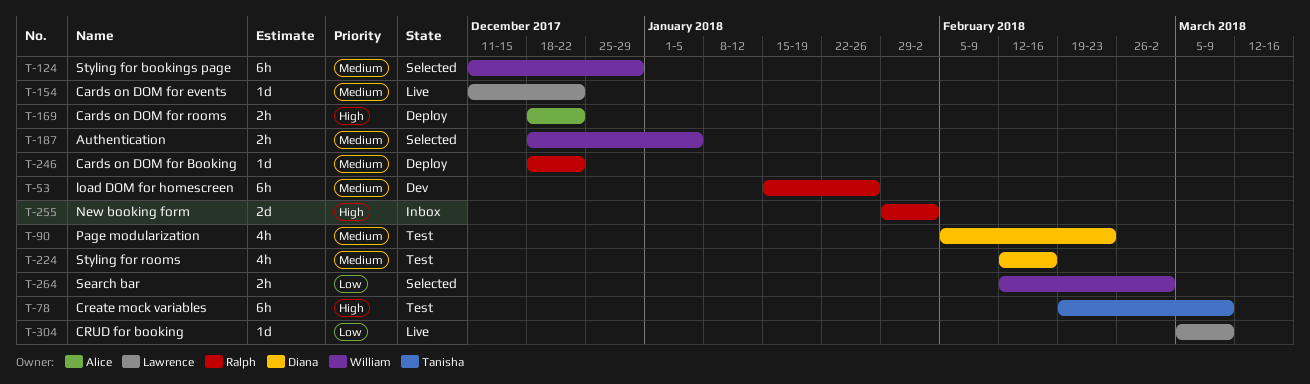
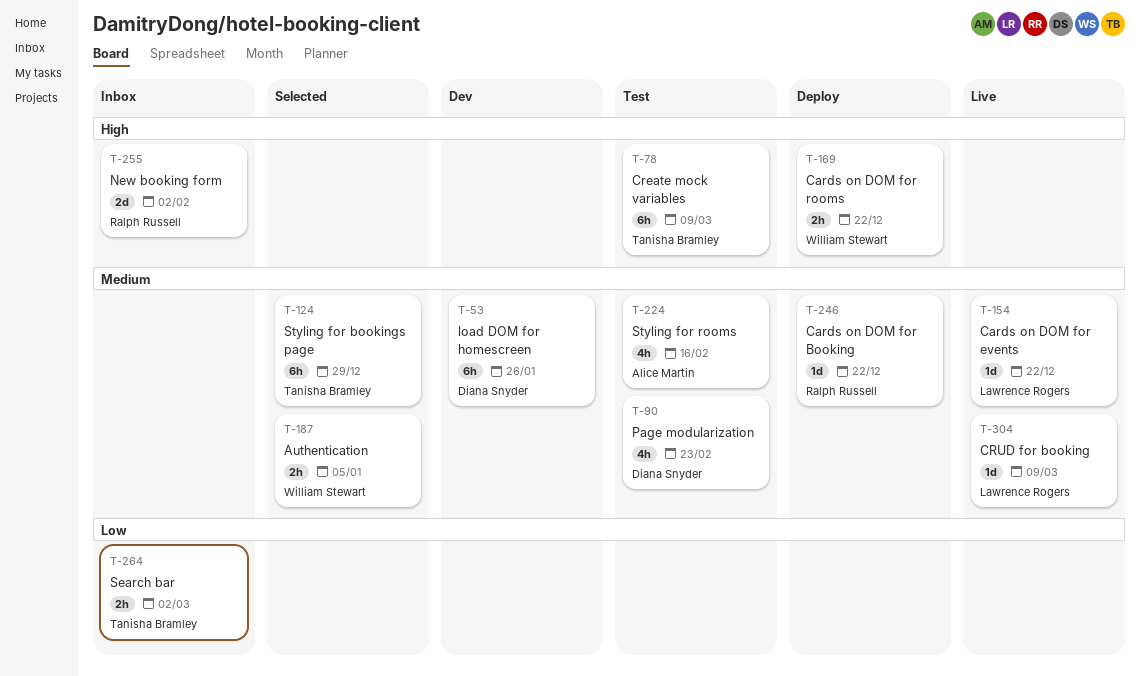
T-53, owner: Ralph Russell -> Diana Snyder
T-124, owner: William Stewart -> Tanisha Bramley
T-169, owner: Alice Martin -> William Stewart
T-224, owner: Diana Snyder -> Alice Martin
T-264, status: Selected -> Inbox
T-264, owner: William Stewart -> Tanisha Bramley
T-304, priority: Low -> Medium

